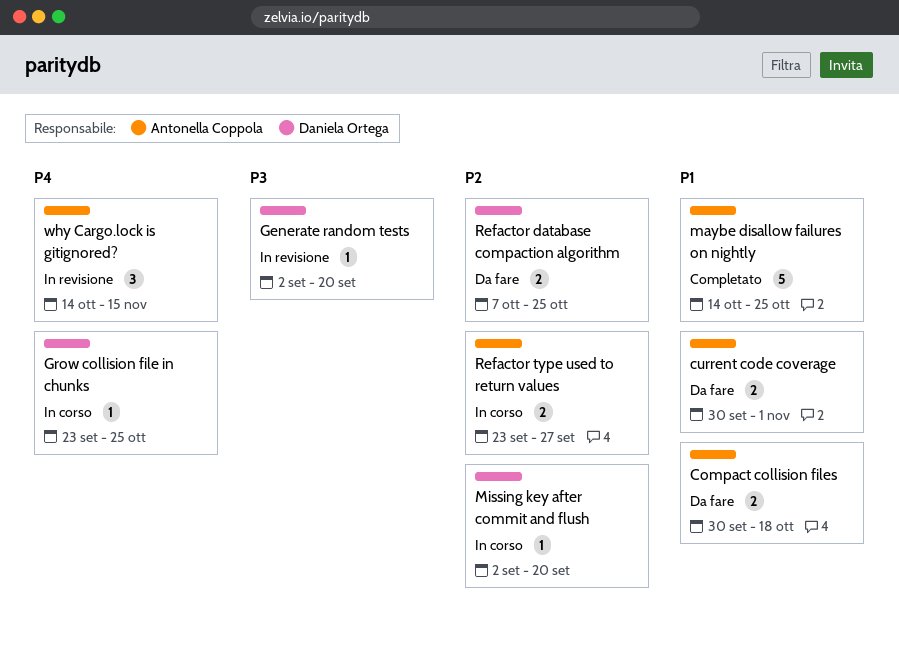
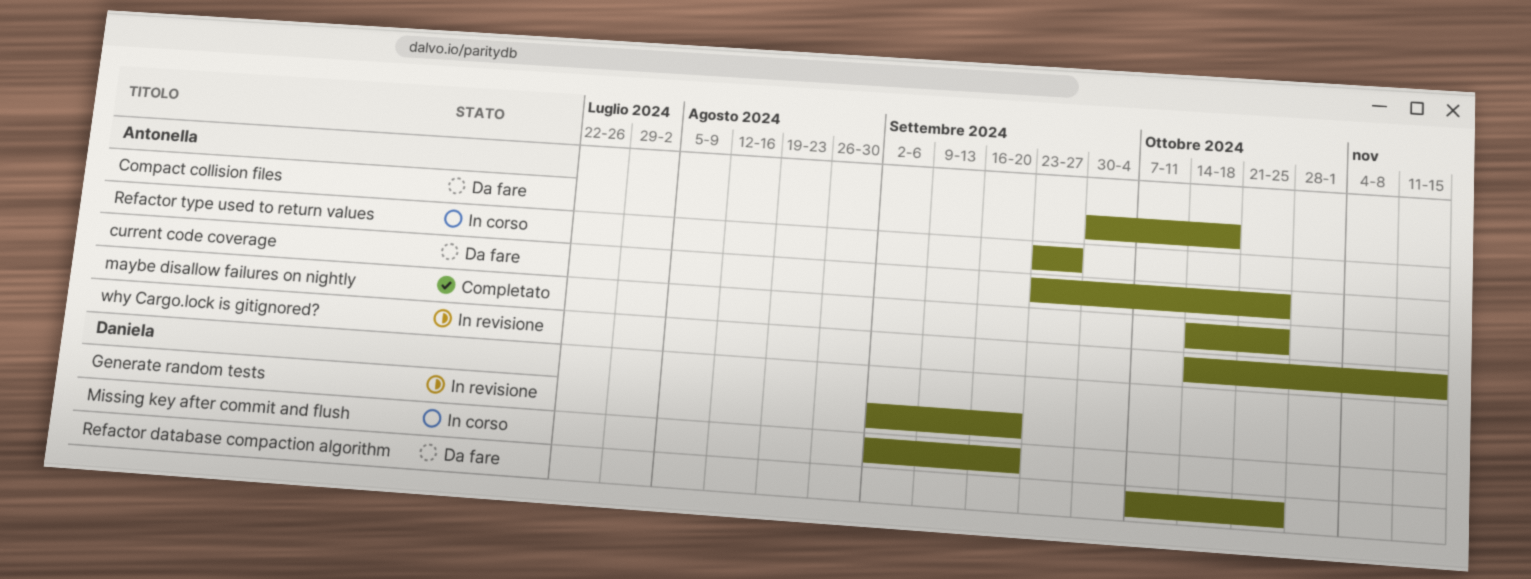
current code coverage, start: Sep 30 -> Sep 23
current code coverage, due: Nov 1 -> Oct 25
Grow collision file in chunks: present -> none

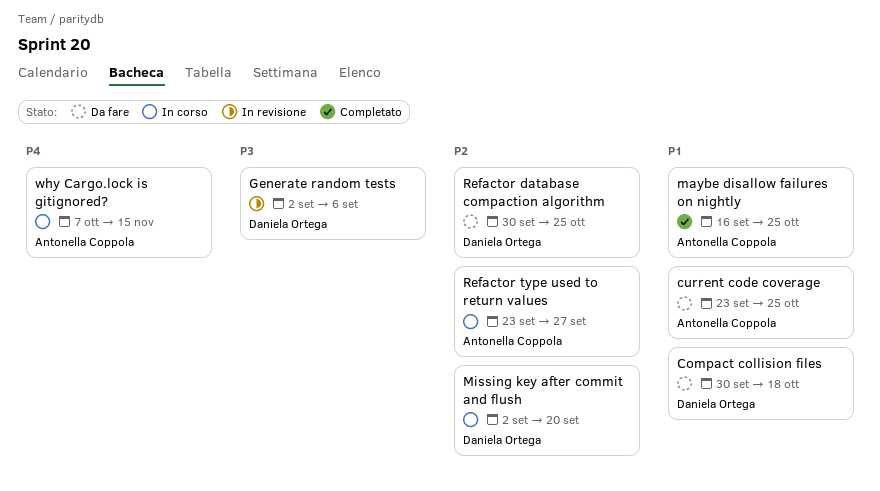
Compact collision files, owner: Antonella Coppola -> Daniela Ortega
Generate random tests, due: Sep 20 -> Sep 6
maybe disallow failures on nightly, start: Oct 14 -> Sep 16
Refactor database compaction algorithm, start: Oct 7 -> Sep 30
why Cargo.lock is gitignored?, status: In revisione -> In corso
why Cargo.lock is gitignored?, start: Oct 14 -> Oct 7

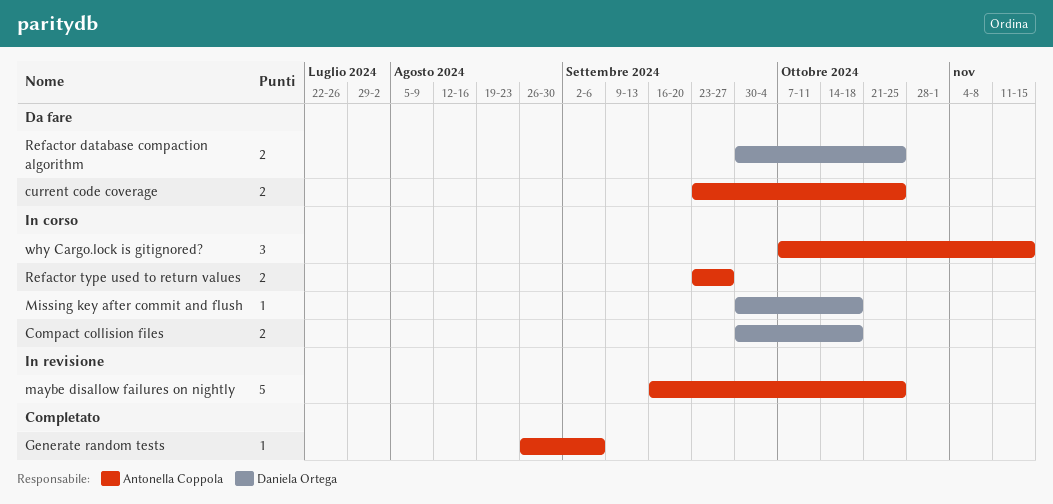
Compact collision files, status: Da fare -> In corso
Generate random tests, status: In revisione -> Completato
Generate random tests, owner: Daniela Ortega -> Antonella Coppola
Generate random tests, start: Sep 2 -> Aug 26
maybe disallow failures on nightly, status: Completato -> In revisione
Missing key after commit and flush, start: Sep 2 -> Sep 30
Missing key after commit and flush, due: Sep 20 -> Oct 18

